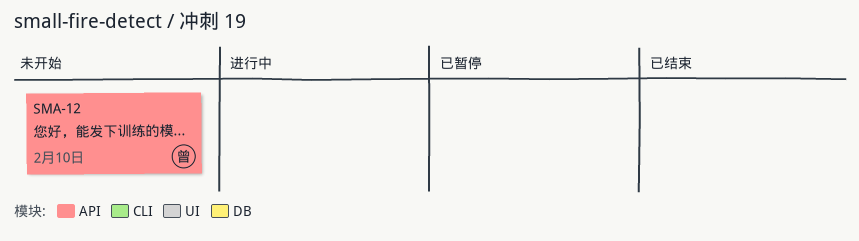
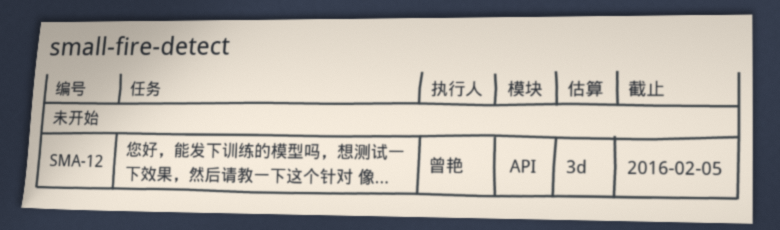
SMA-12, due: Feb 10 -> Feb 5

